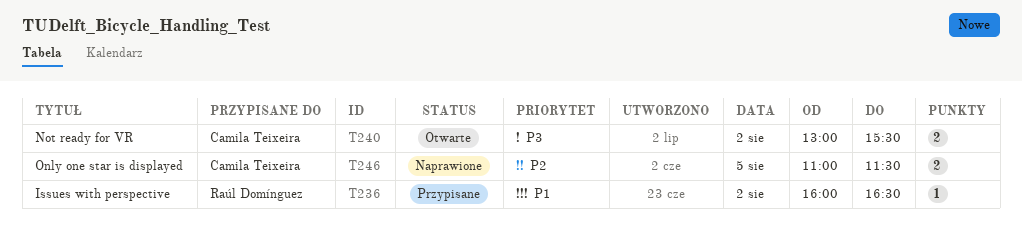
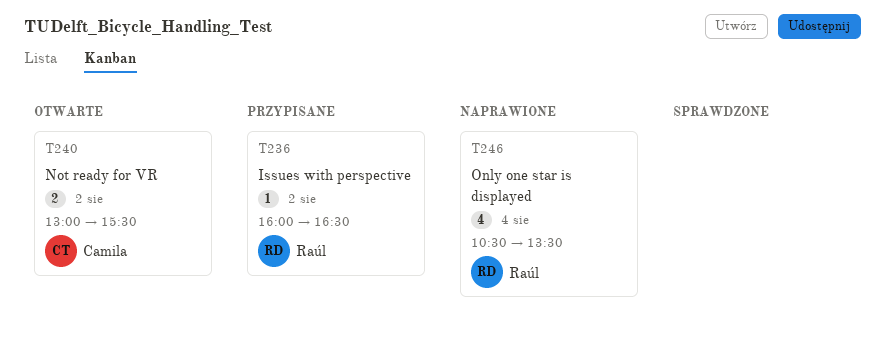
T246, owner: Camila Teixeira -> Raúl Domínguez
T246, estimate: 2 -> 4
T246, day: Aug 5 -> Aug 4
T246, begins: 11:00 -> 10:30
T246, ends: 11:30 -> 13:30

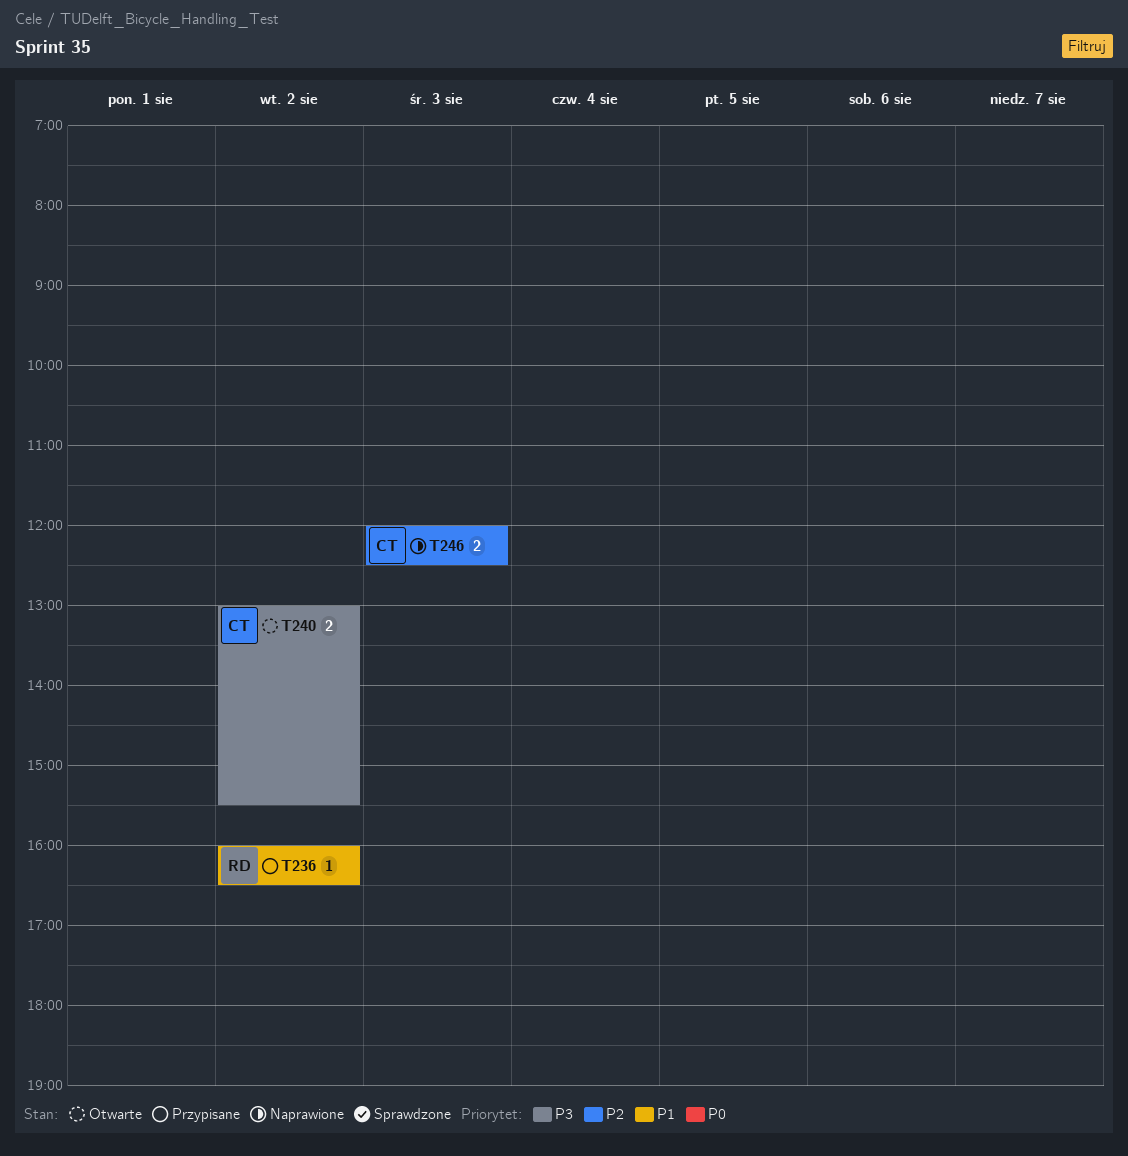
T246, owner: Raúl -> Camila
T246, estimate: 4 -> 2
T246, day: Aug 4 -> Aug 3
T246, begins: 10:30 -> 12:00
T246, ends: 13:30 -> 12:30

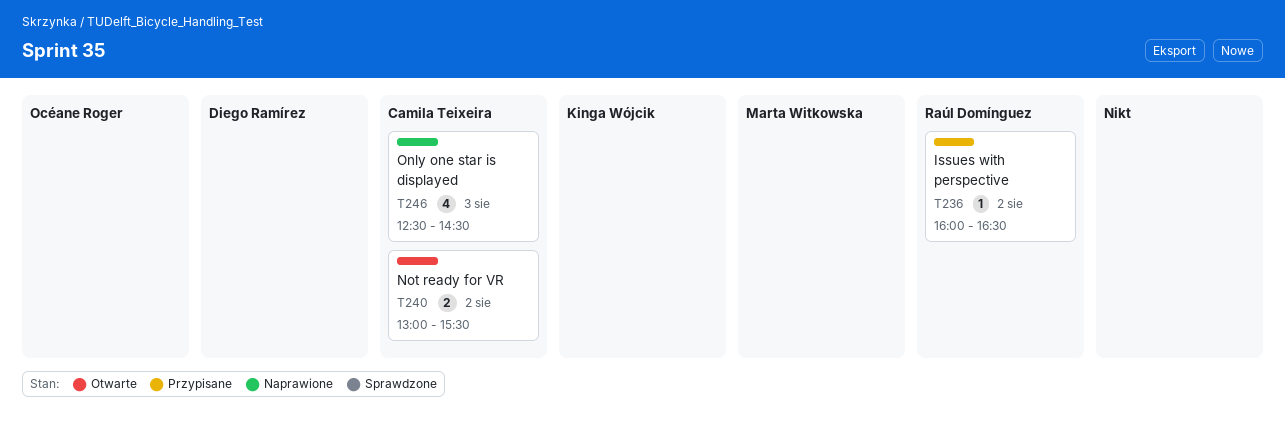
T246, estimate: 2 -> 4
T246, begins: 12:00 -> 12:30
T246, ends: 12:30 -> 14:30

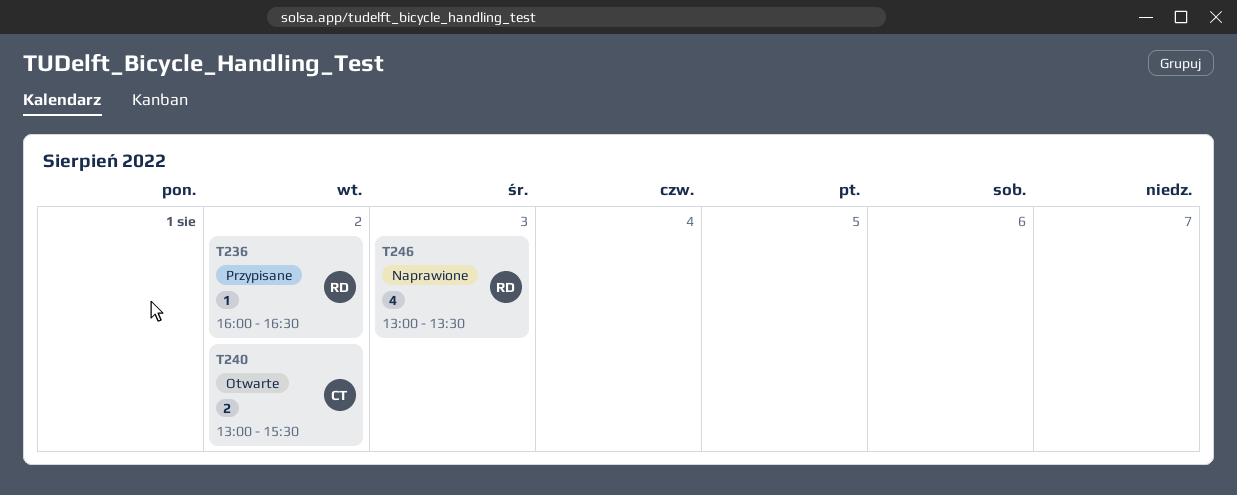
T246, owner: Camila Teixeira -> Raúl Domínguez
T246, begins: 12:30 -> 13:00
T246, ends: 14:30 -> 13:30

